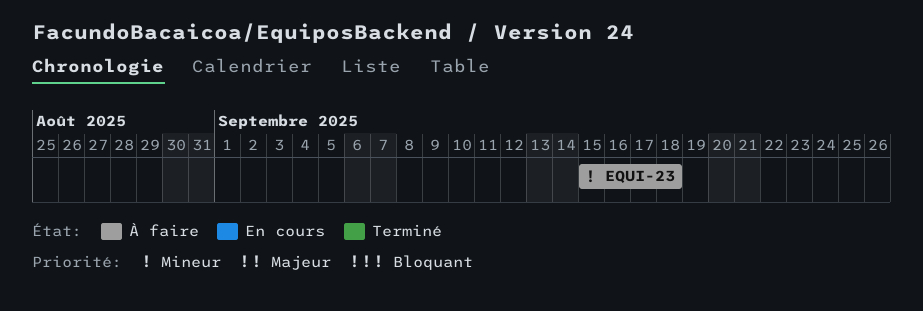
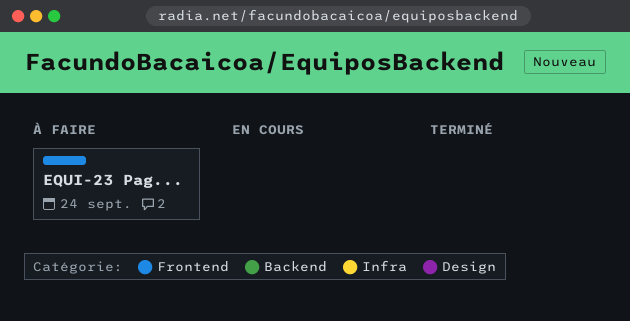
EQUI-23, due: Sep 18 -> Sep 24

